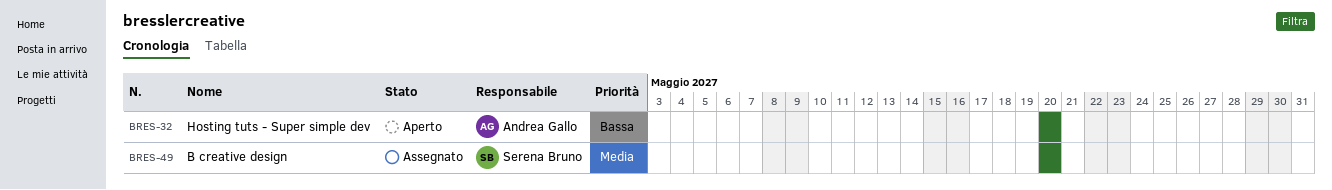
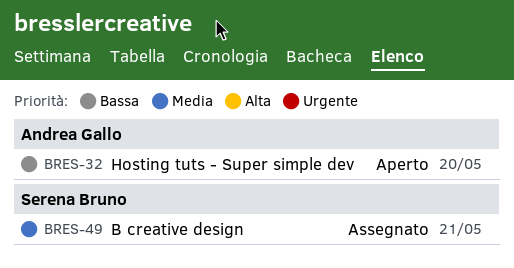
BRES-49, due: May 20 -> May 21

